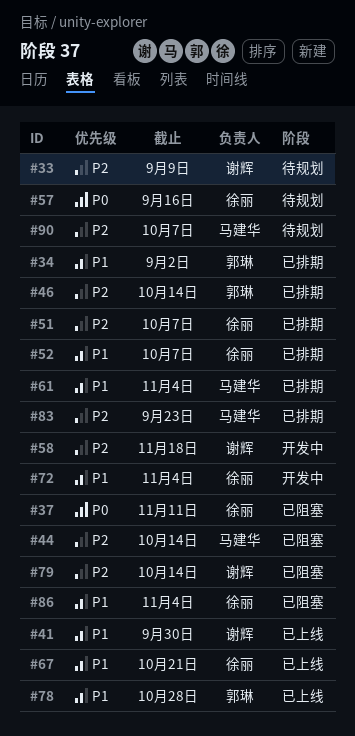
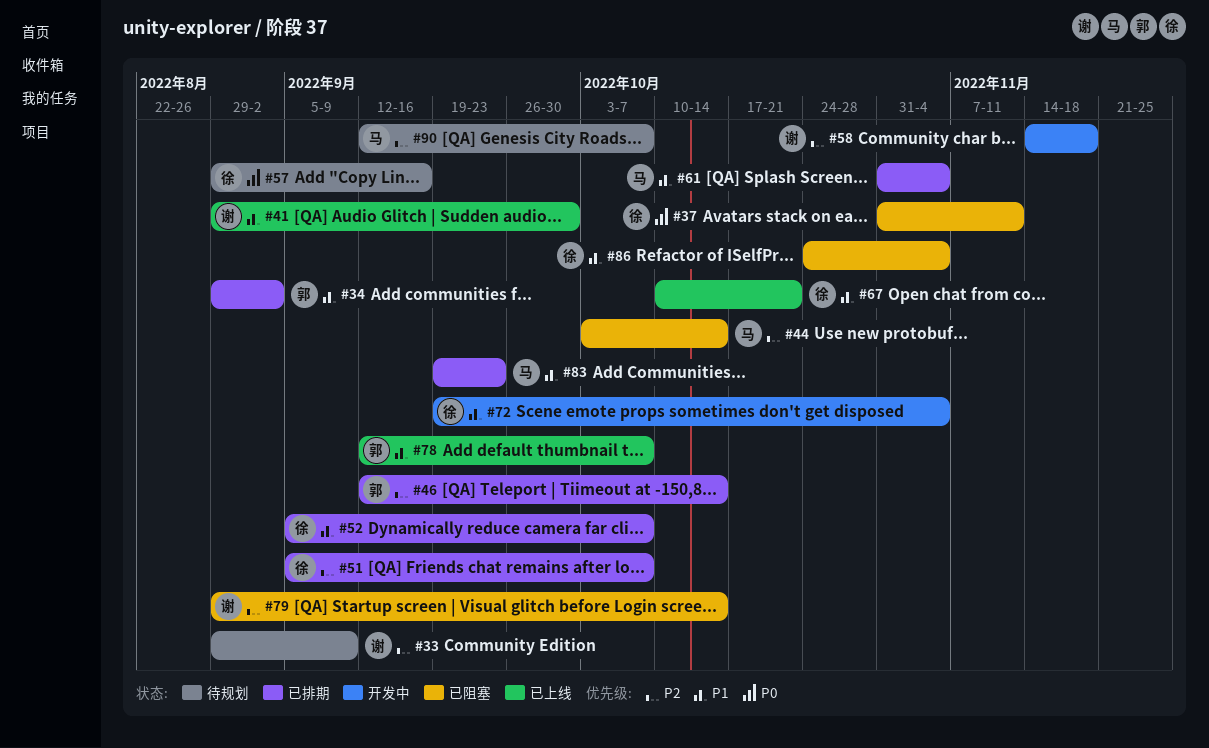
#78, due: Oct 28 -> Oct 7
#83, priority: P2 -> P1

